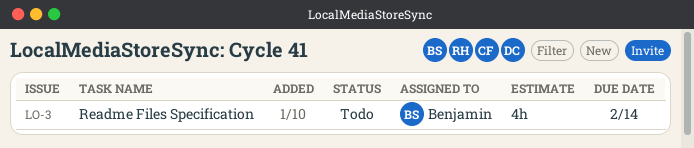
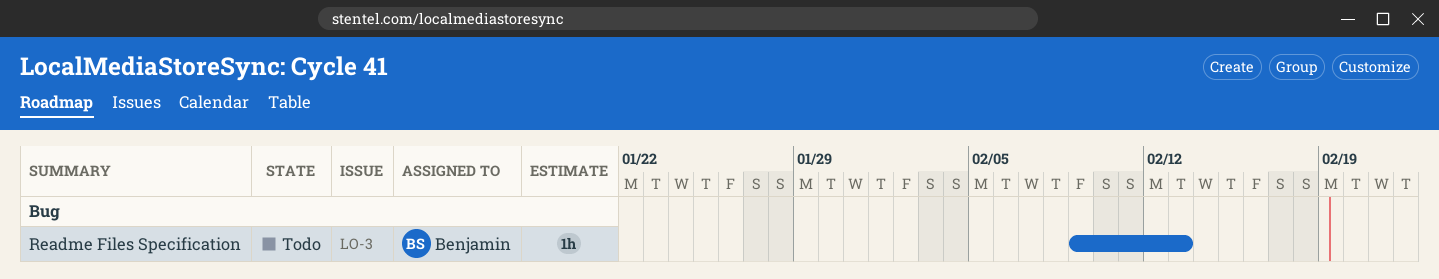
LO-3, estimate: 4h -> 1h
LO-3, due: Feb 14 -> Feb 13

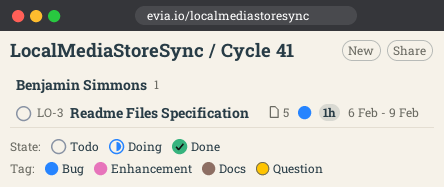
LO-3, start: Feb 9 -> Feb 6
LO-3, due: Feb 13 -> Feb 9

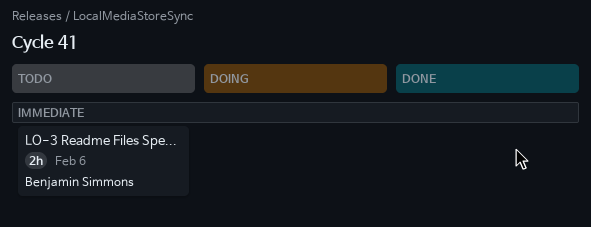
LO-3, estimate: 1h -> 2h
LO-3, due: Feb 9 -> Feb 6

